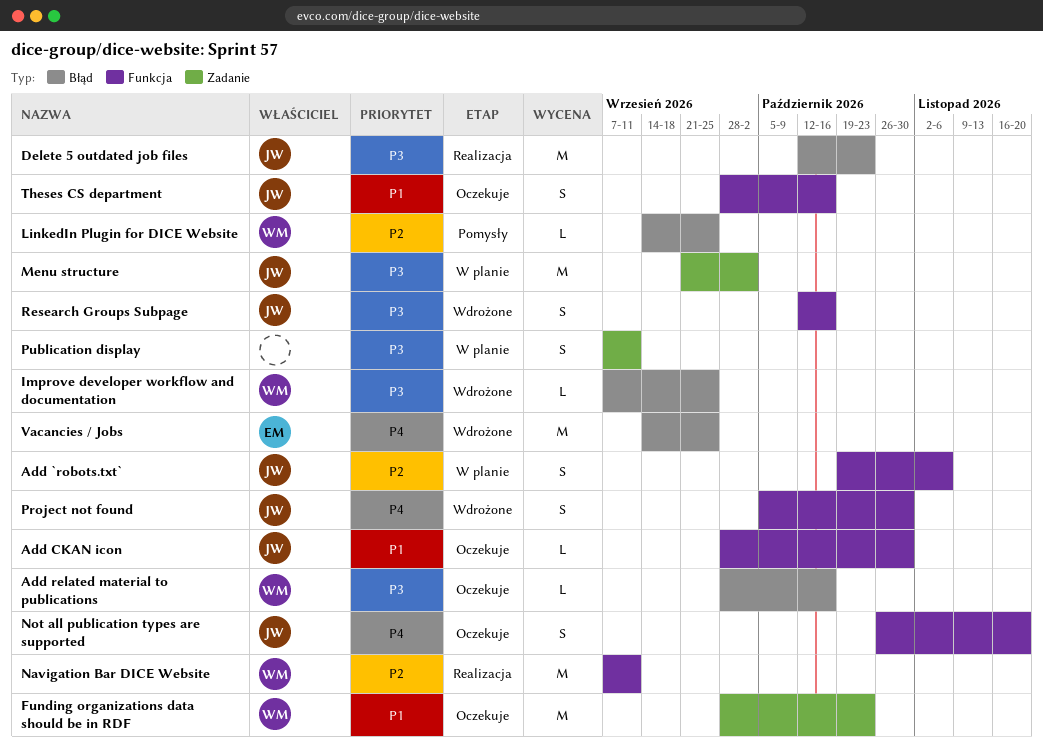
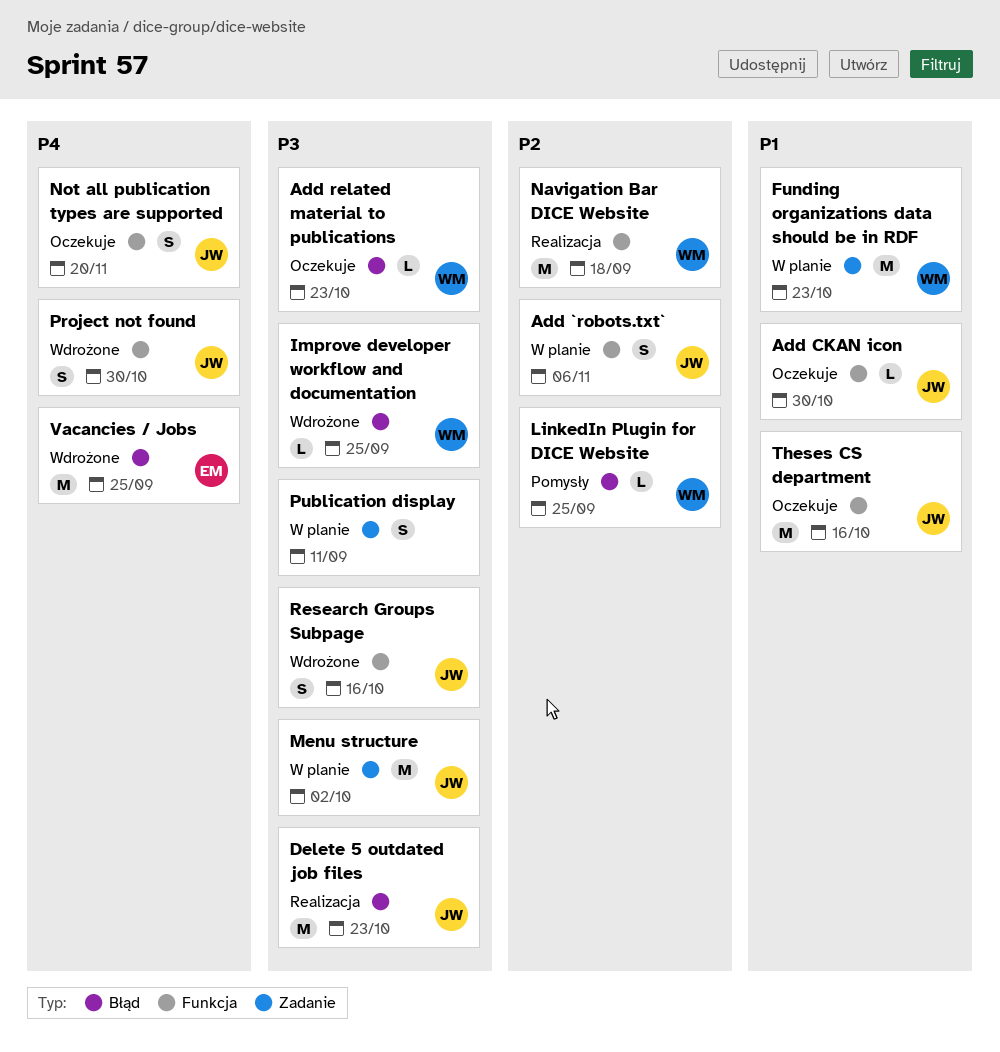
Add related material to publications, due: Oct 16 -> Oct 23
Funding organizations data should be in RDF, status: Oczekuje -> W planie
Navigation Bar DICE Website, due: Sep 11 -> Sep 18
Theses CS department, estimate: S -> M

